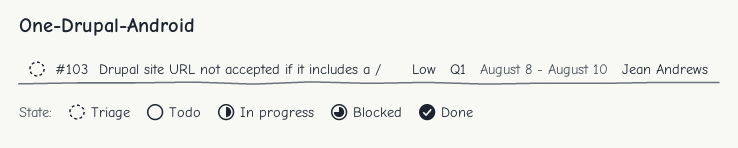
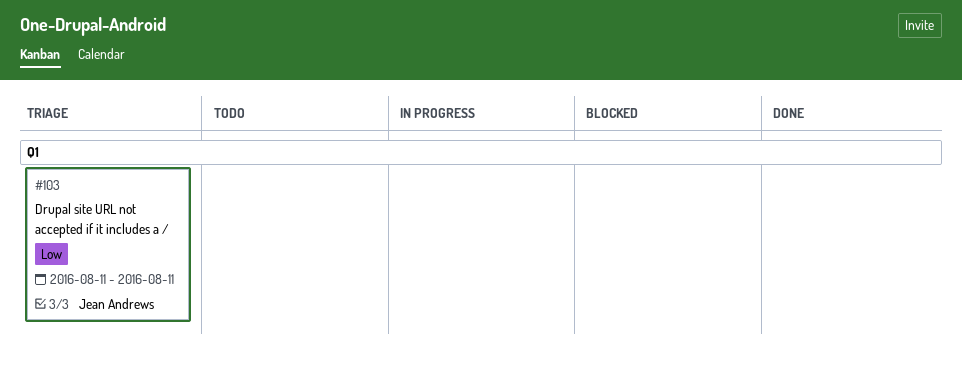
#103, start: Aug 8 -> Aug 11
#103, due: Aug 10 -> Aug 11

